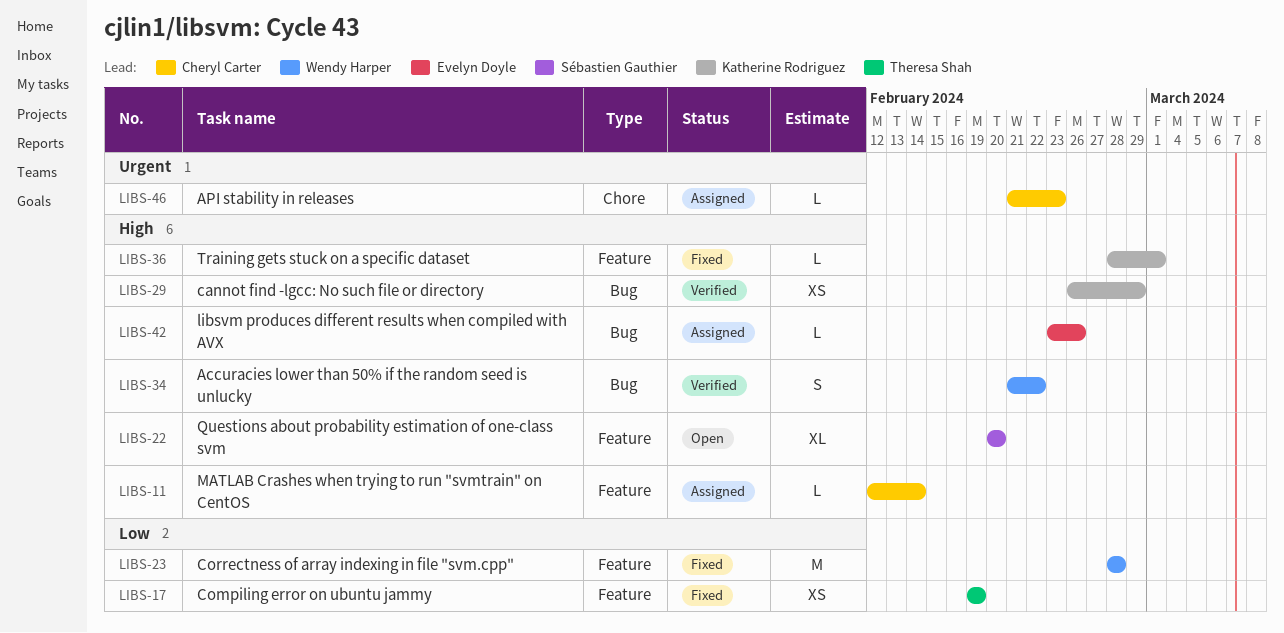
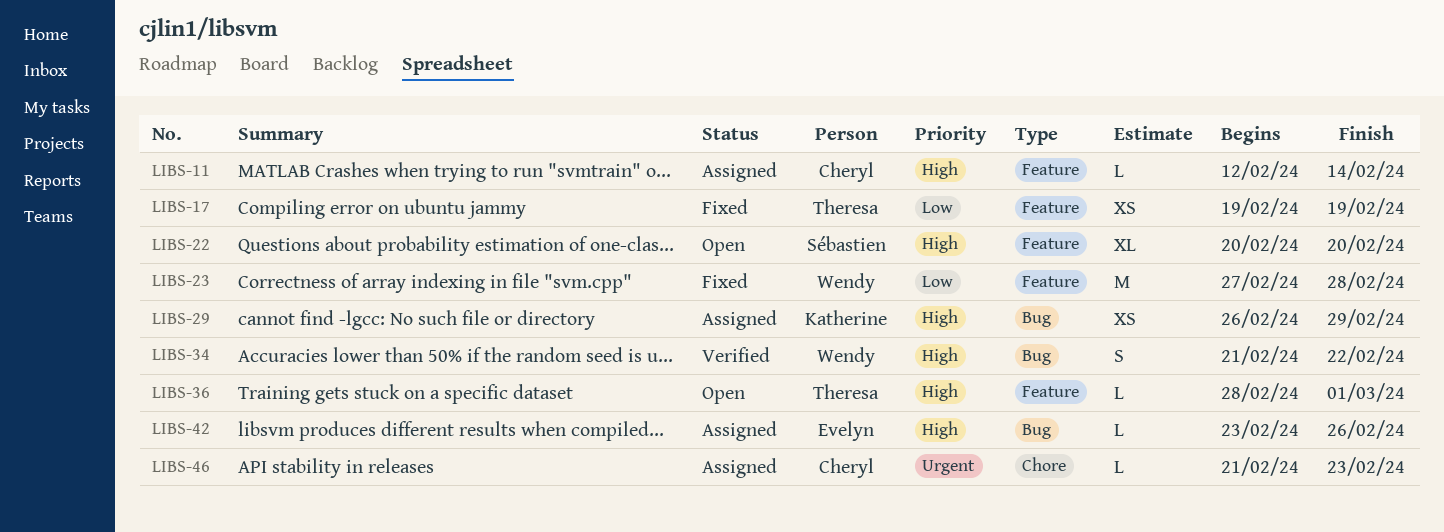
LIBS-23, start: Feb 28 -> Feb 27
LIBS-29, status: Verified -> Assigned
LIBS-36, status: Fixed -> Open
LIBS-36, owner: Katherine Rodriguez -> Theresa Shah

